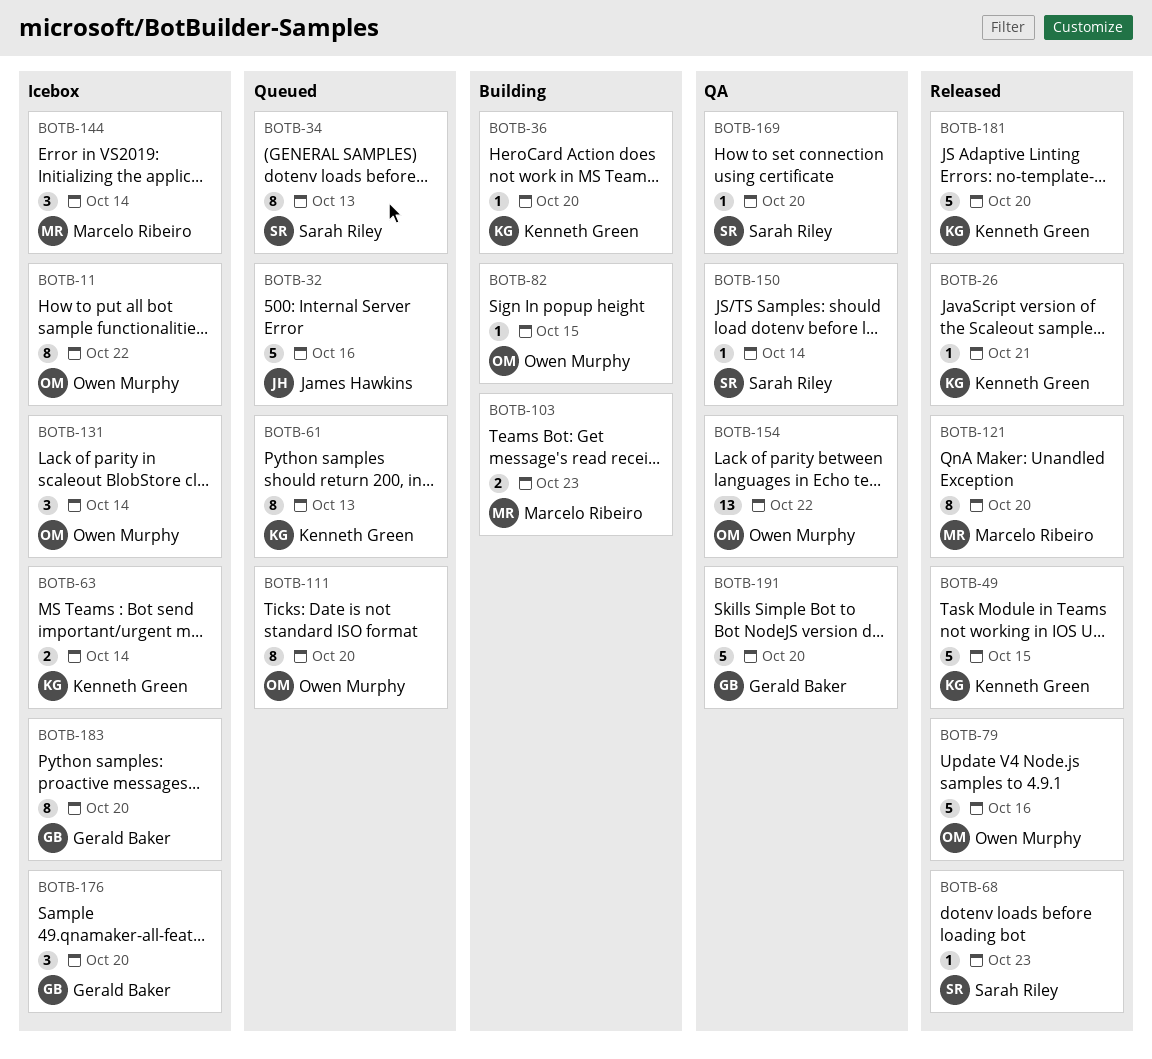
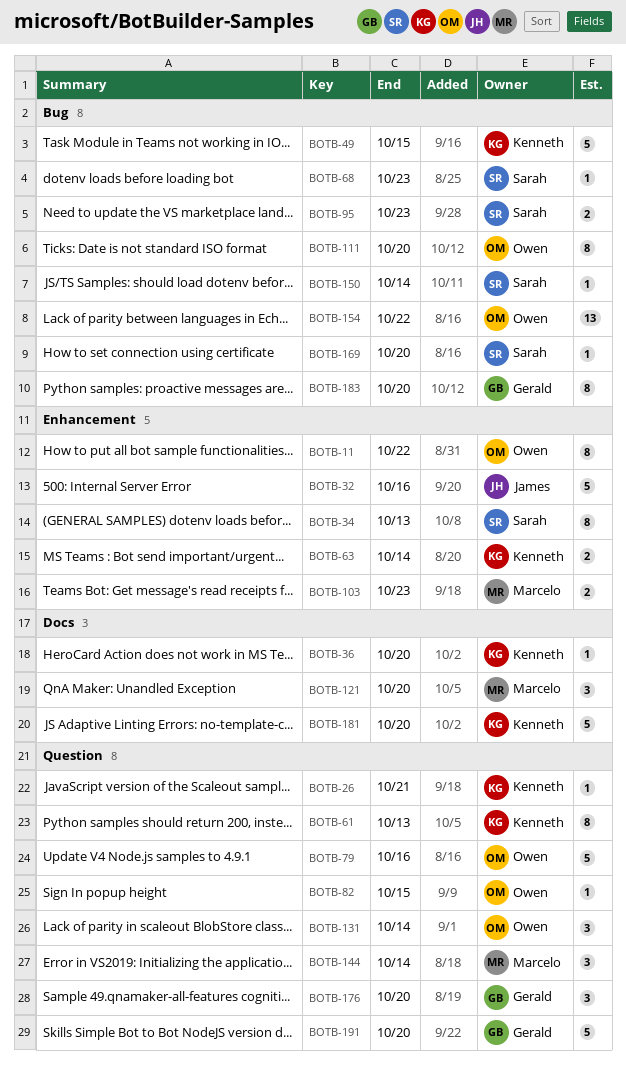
BOTB-95: none -> present
BOTB-121, estimate: 8 -> 3

